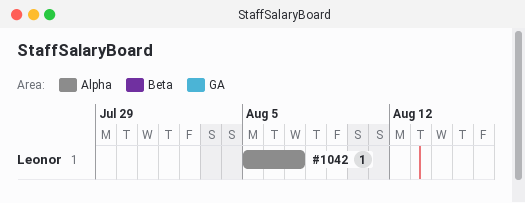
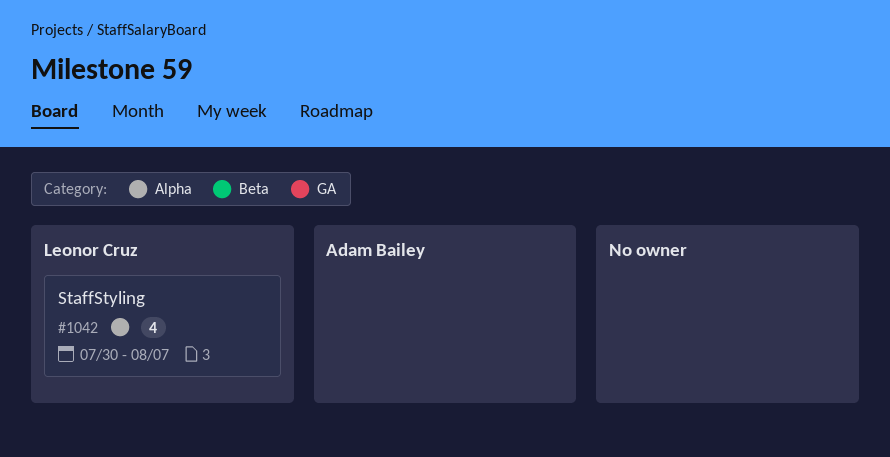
#1042, estimate: 1 -> 4
#1042, start: Aug 5 -> Jul 30

